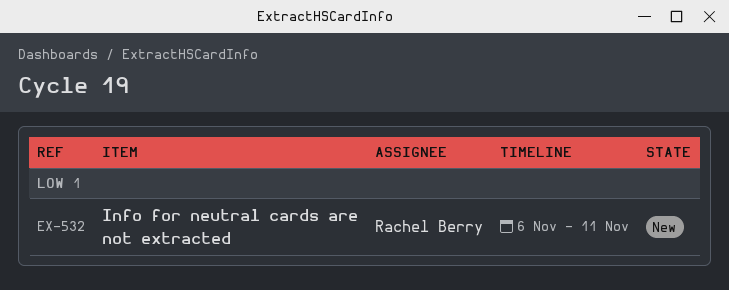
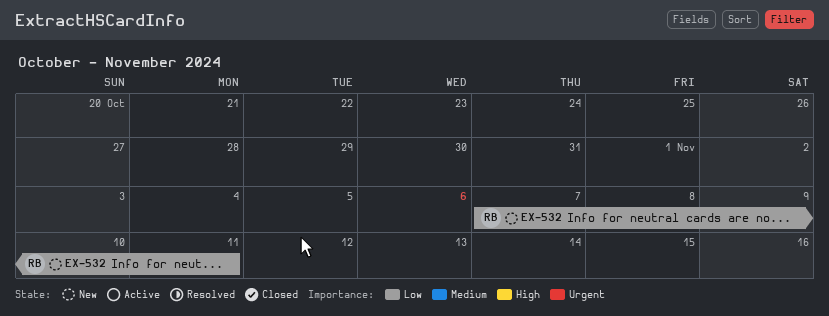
EX-532, start: Nov 6 -> Nov 7

